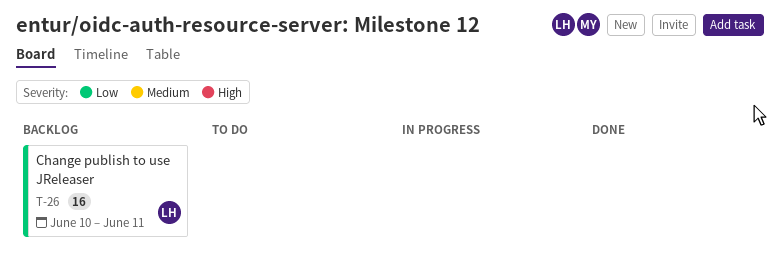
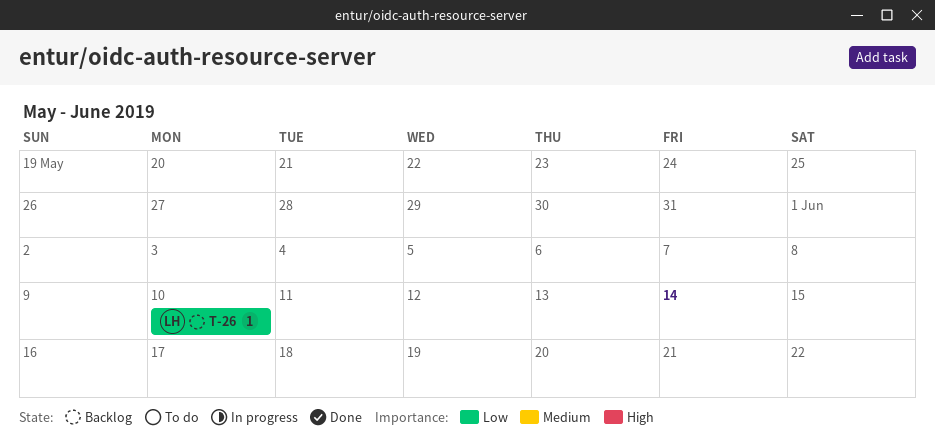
T-26, estimate: 16 -> 1
T-26, due: Jun 11 -> Jun 10

